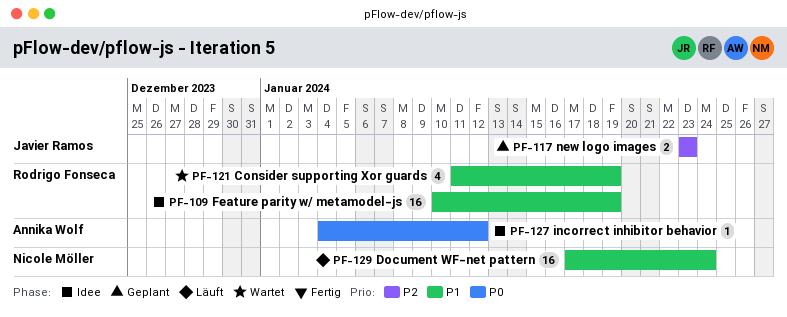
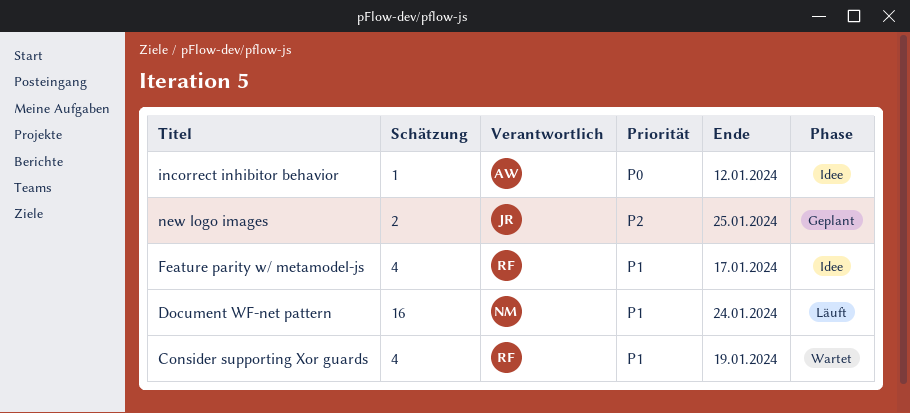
Feature parity w/ metamodel-js, estimate: 16 -> 4
Feature parity w/ metamodel-js, due: Jan 19 -> Jan 17
new logo images, due: Jan 23 -> Jan 25

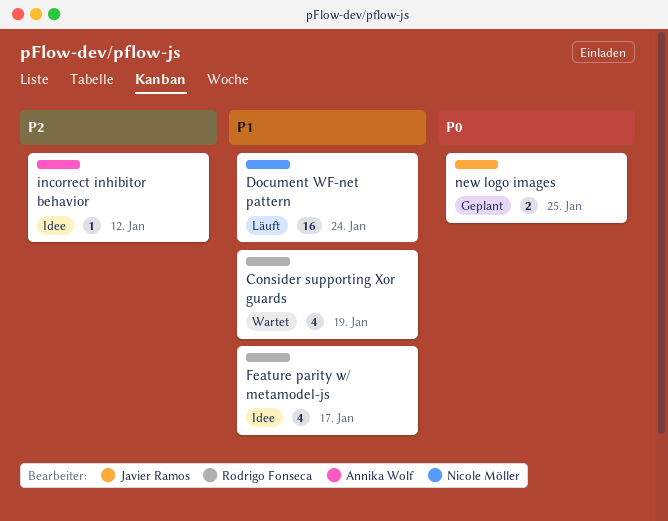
incorrect inhibitor behavior, priority: P0 -> P2
new logo images, priority: P2 -> P0

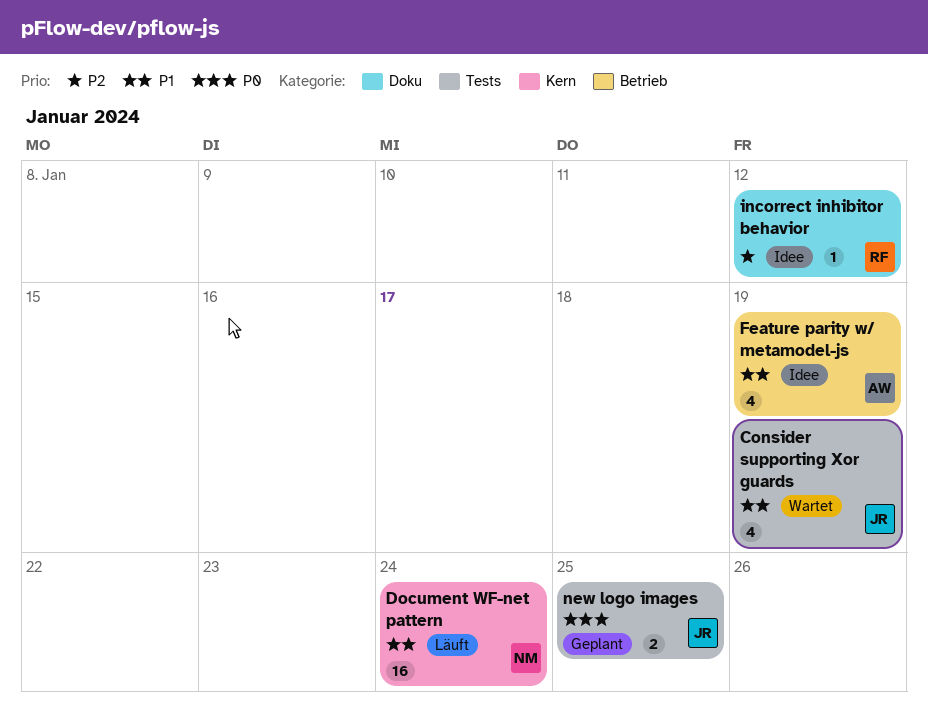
Consider supporting Xor guards, owner: Rodrigo Fonseca -> Javier Ramos
Feature parity w/ metamodel-js, owner: Rodrigo Fonseca -> Annika Wolf
Feature parity w/ metamodel-js, due: Jan 17 -> Jan 19
incorrect inhibitor behavior, owner: Annika Wolf -> Rodrigo Fonseca

